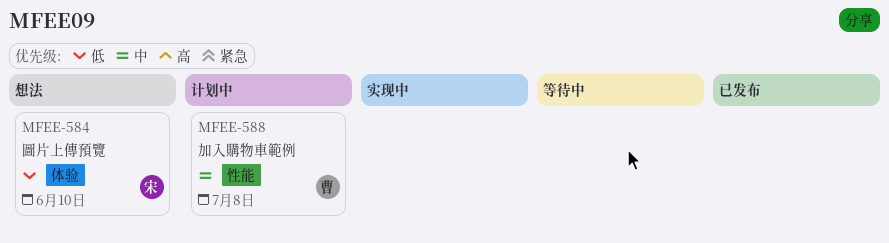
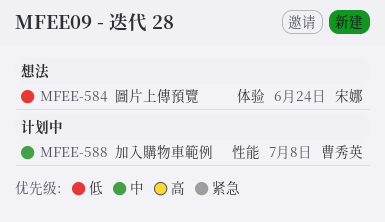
MFEE-584, due: Jun 10 -> Jun 24

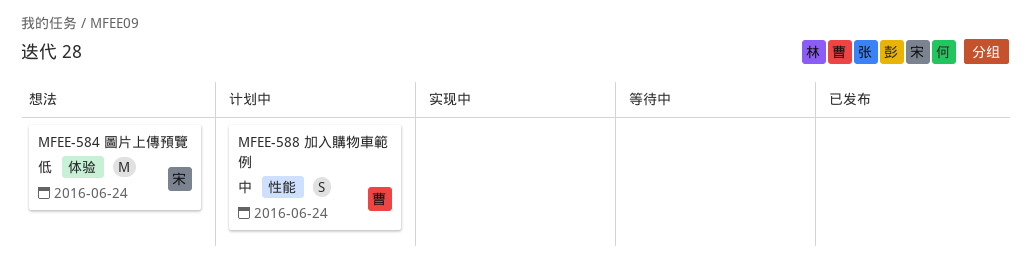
MFEE-588, due: Jul 8 -> Jun 24

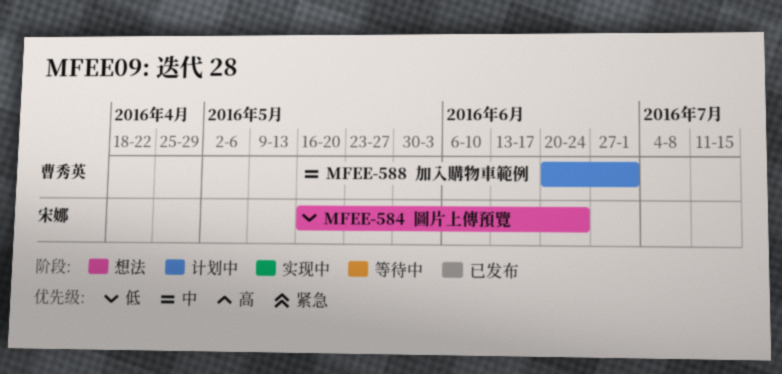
MFEE-588, due: Jun 24 -> Jul 1

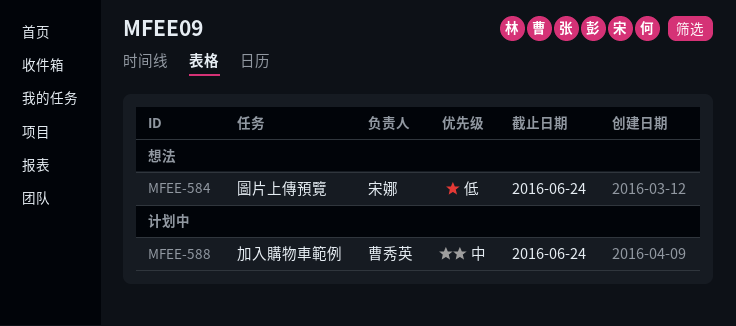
MFEE-588, due: Jul 1 -> Jun 24

